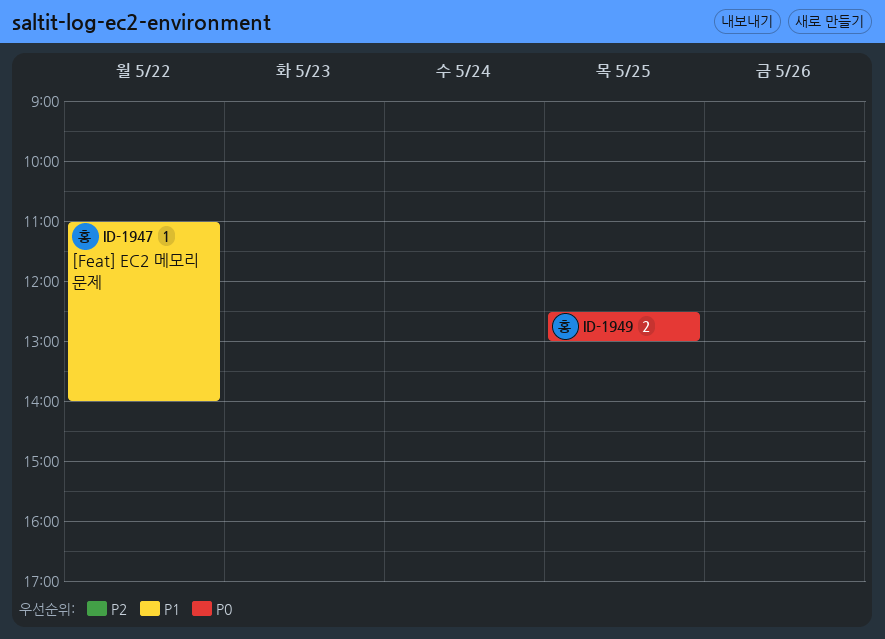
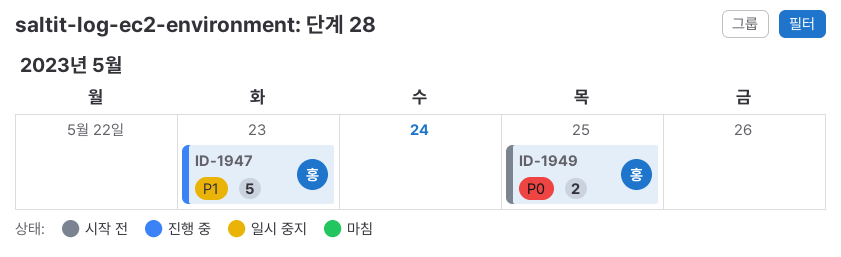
ID-1947, estimate: 1 -> 5
ID-1947, day: May 22 -> May 23

